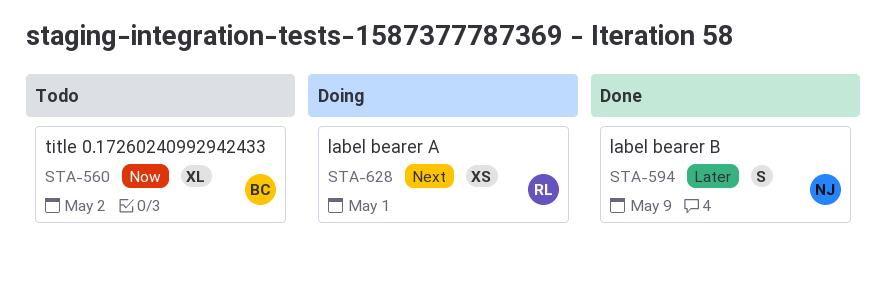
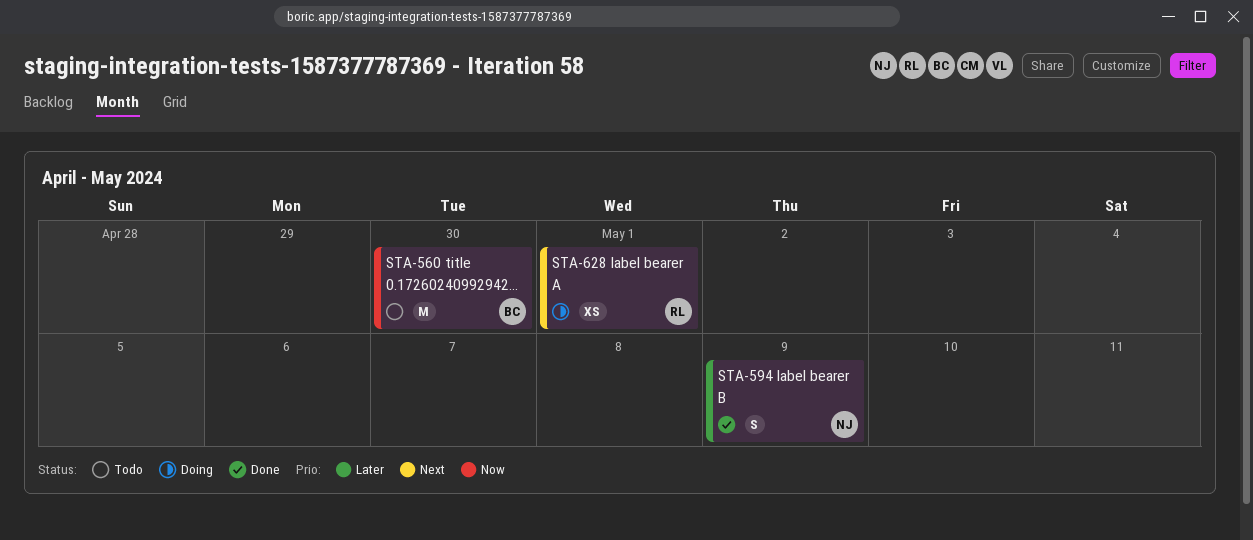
STA-560, estimate: XL -> M
STA-560, due: May 2 -> Apr 30

